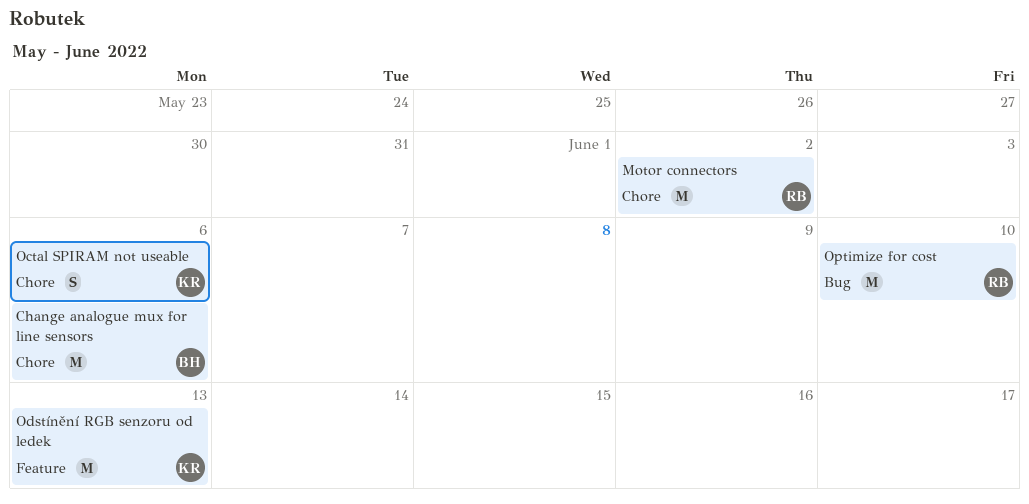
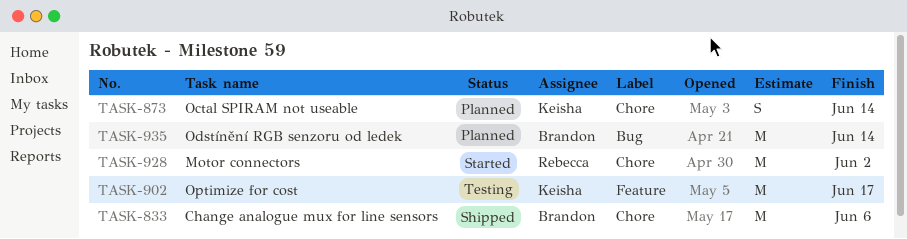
Octal SPIRAM not useable, due: Jun 6 -> Jun 14
Odstínění RGB senzoru od ledek, owner: Keisha -> Brandon
Odstínění RGB senzoru od ledek, label: Feature -> Bug
Odstínění RGB senzoru od ledek, due: Jun 13 -> Jun 14
Optimize for cost, owner: Rebecca -> Keisha
Optimize for cost, label: Bug -> Feature
Optimize for cost, due: Jun 10 -> Jun 17

